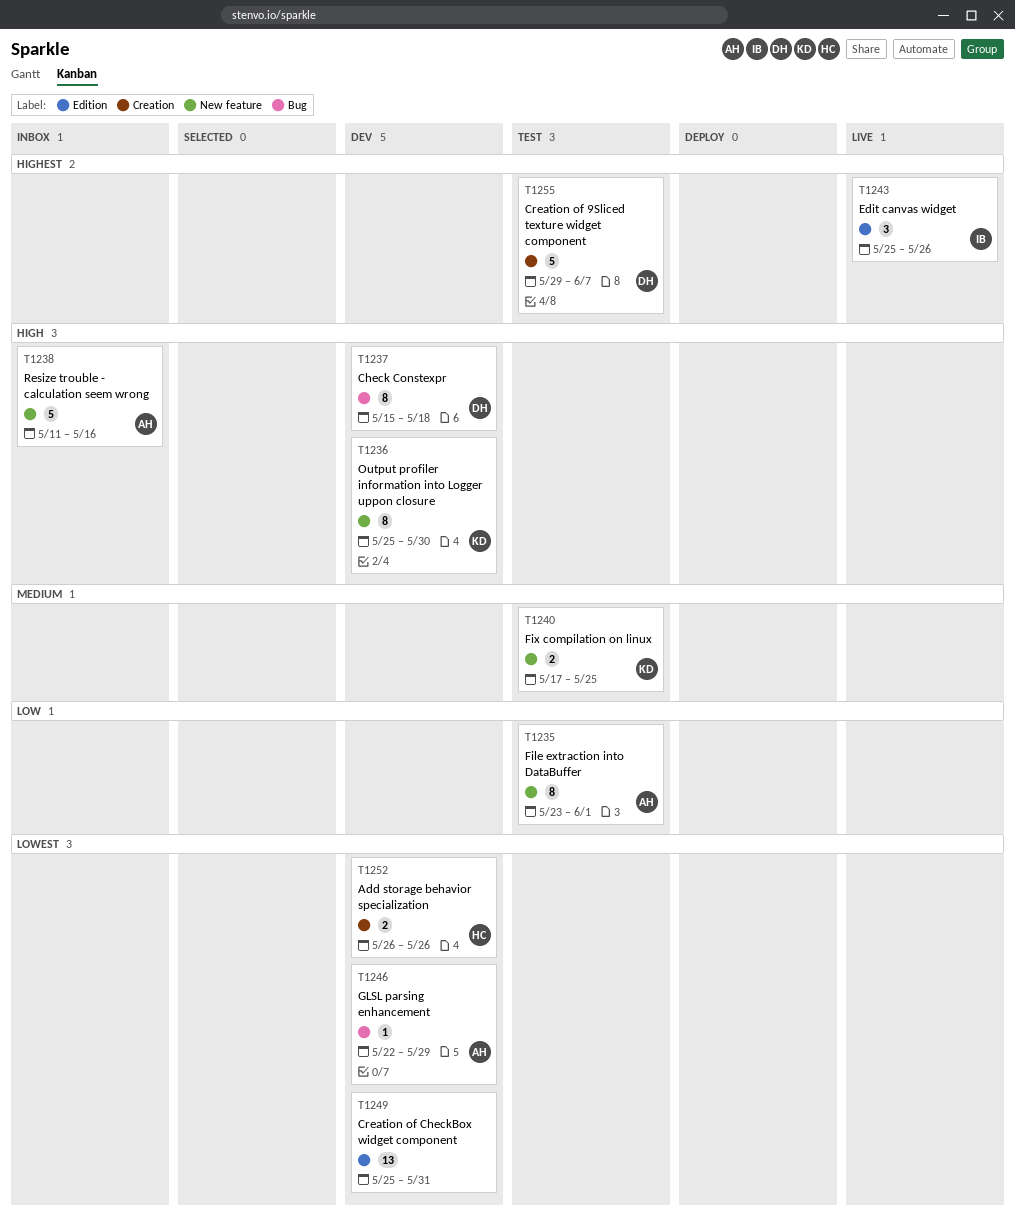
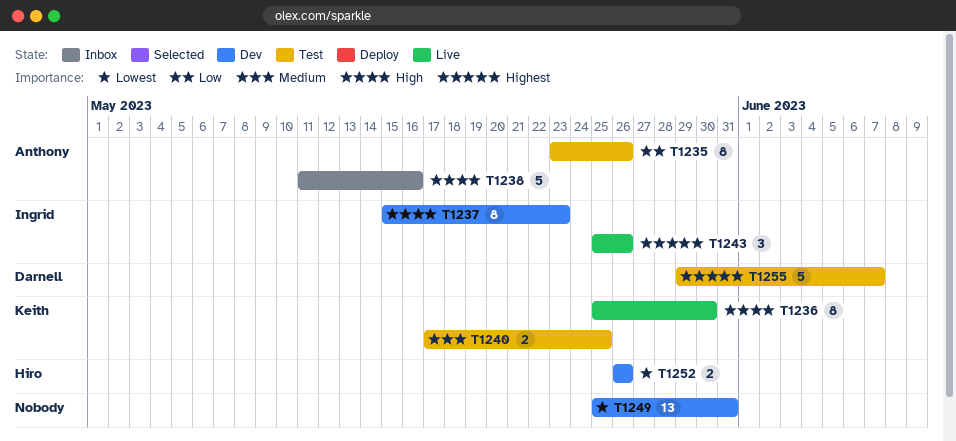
T1235, due: Jun 1 -> May 26
T1236, status: Dev -> Live
T1237, owner: Darnell -> Ingrid
T1237, due: May 18 -> May 23
T1246: present -> none

